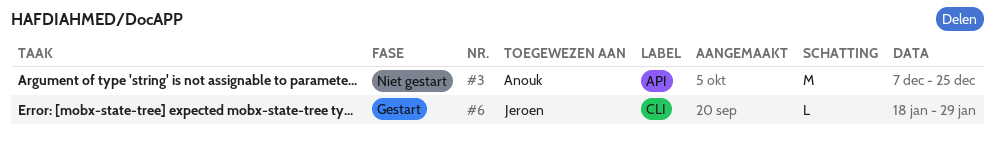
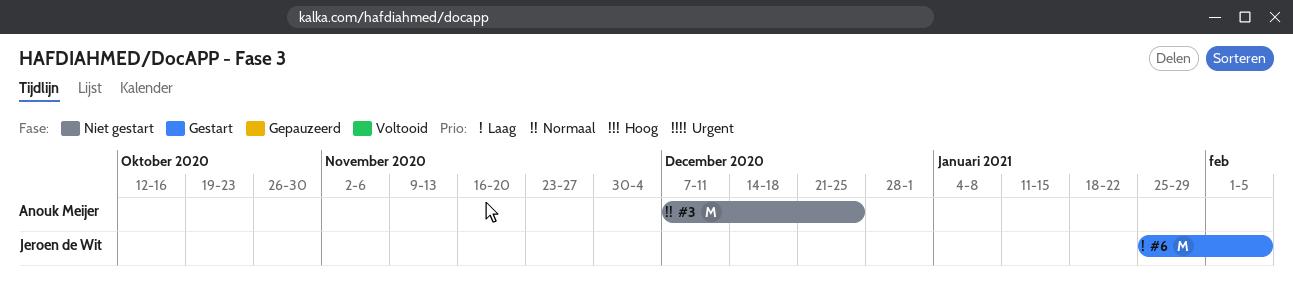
#6, estimate: L -> M
#6, start: Jan 18 -> Jan 25
#6, due: Jan 29 -> Feb 5

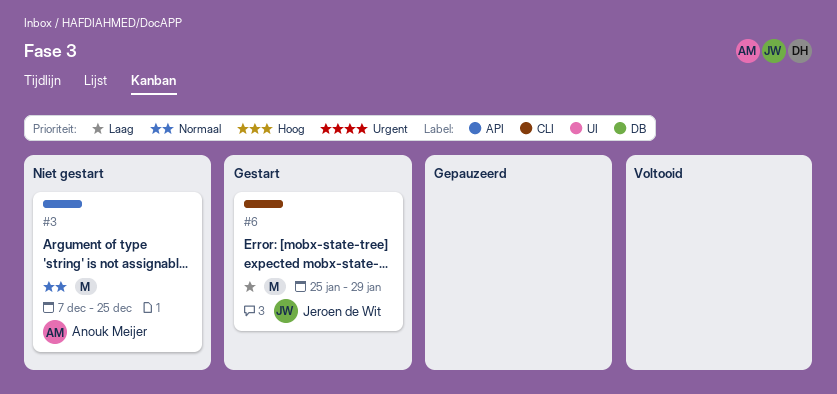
#6, due: Feb 5 -> Jan 29

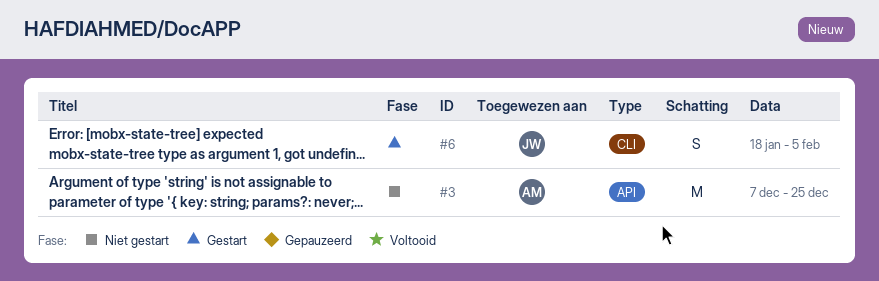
#6, estimate: M -> S
#6, start: Jan 25 -> Jan 18
#6, due: Jan 29 -> Feb 5

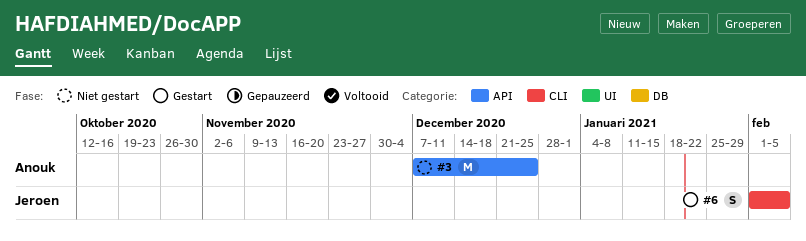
#6, start: Jan 18 -> Feb 1

